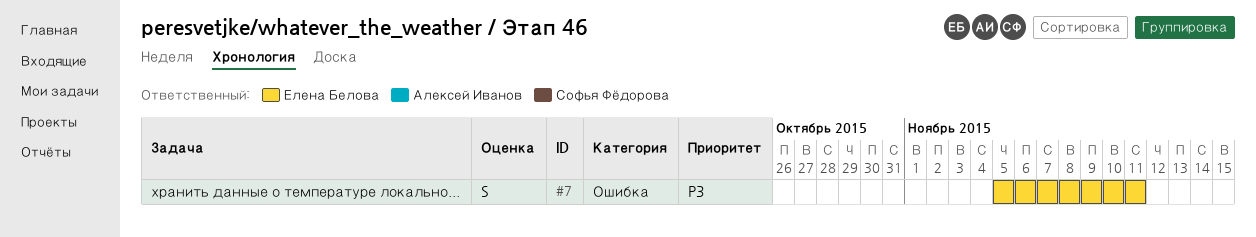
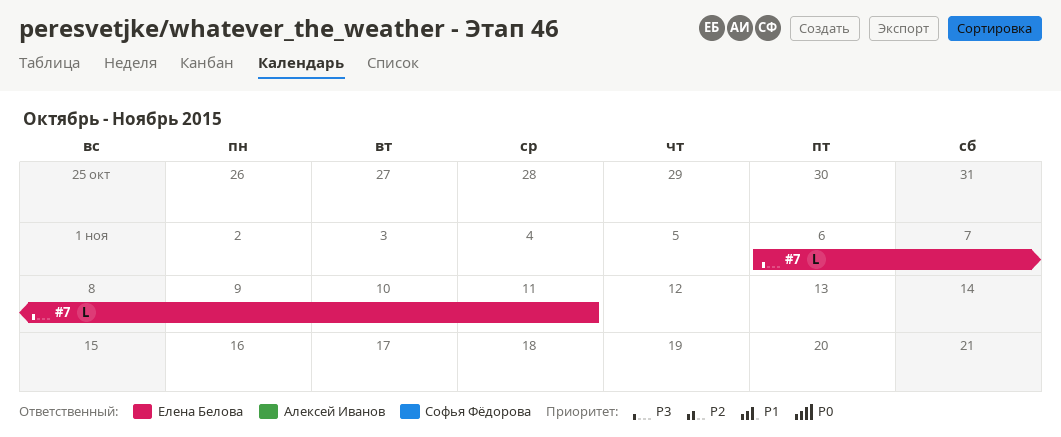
#7, estimate: S -> L
#7, start: Nov 5 -> Nov 6

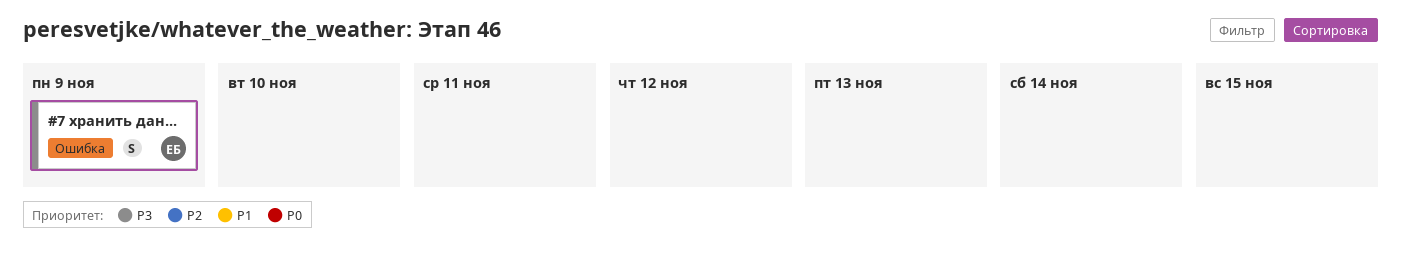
#7, estimate: L -> S
#7, due: Nov 11 -> Nov 9

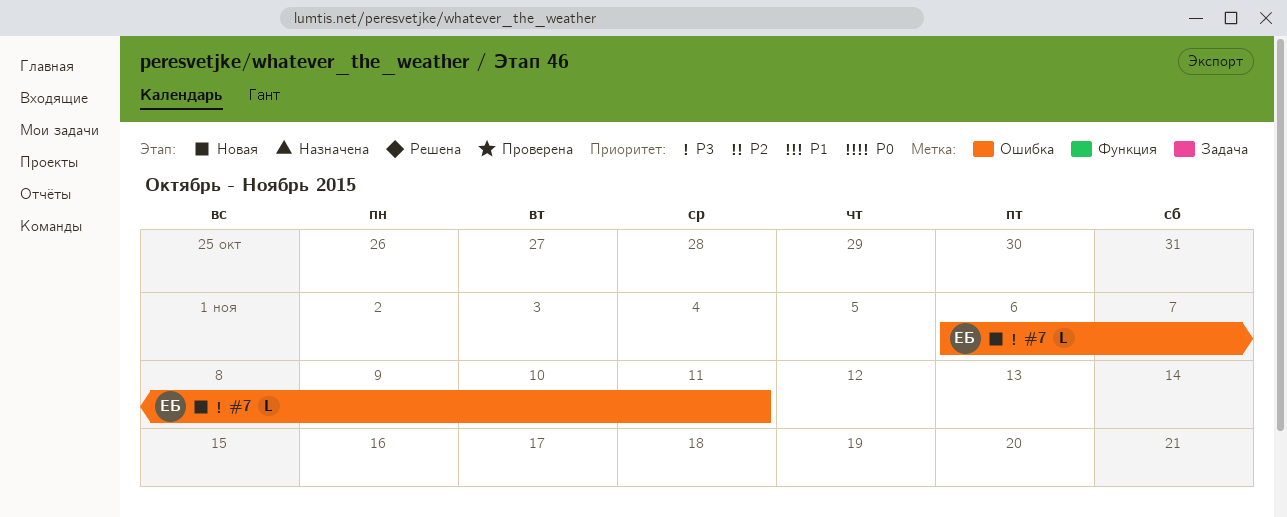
#7, estimate: S -> L
#7, due: Nov 9 -> Nov 11

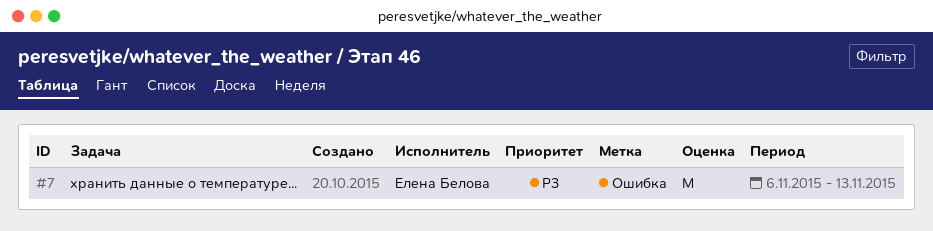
#7, estimate: L -> M
#7, due: Nov 11 -> Nov 13

